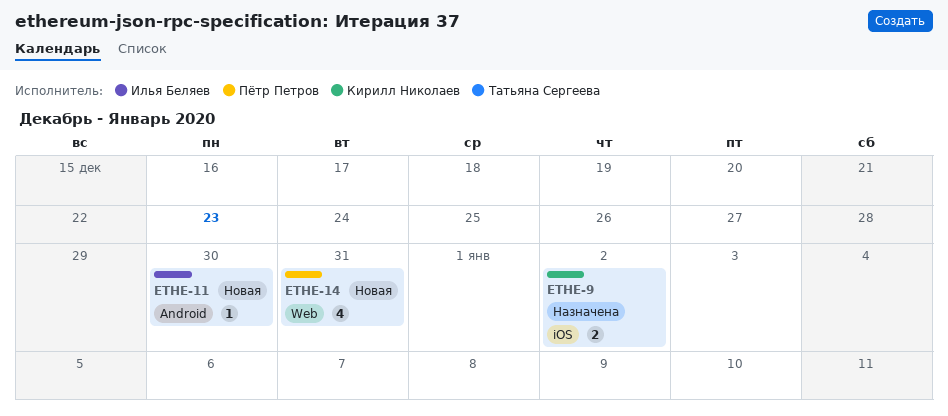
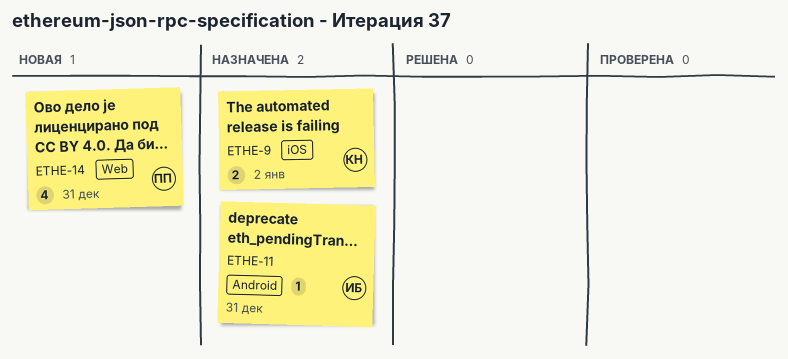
ETHE-11, status: Новая -> Назначена
ETHE-11, due: Dec 30 -> Dec 31

